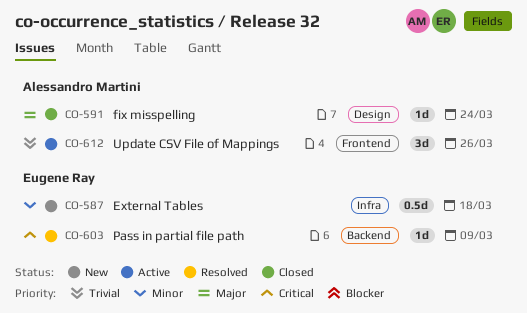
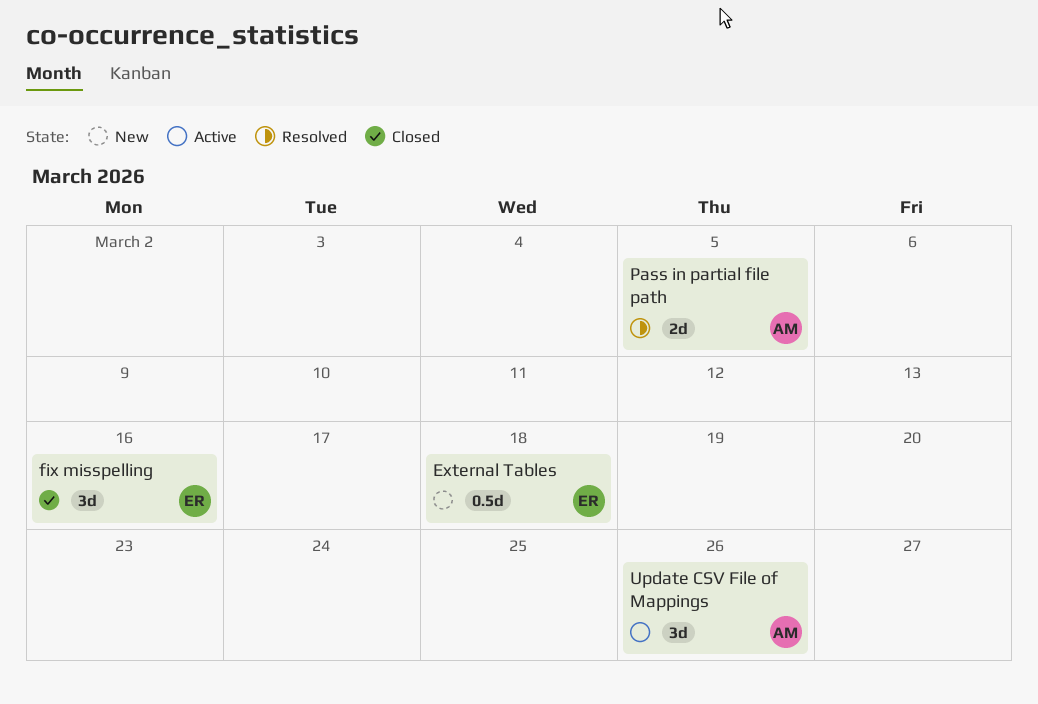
fix misspelling, owner: Alessandro Martini -> Eugene Ray
fix misspelling, estimate: 1d -> 3d
fix misspelling, due: Mar 24 -> Mar 16
Pass in partial file path, owner: Eugene Ray -> Alessandro Martini
Pass in partial file path, estimate: 1d -> 2d
Pass in partial file path, due: Mar 9 -> Mar 5

